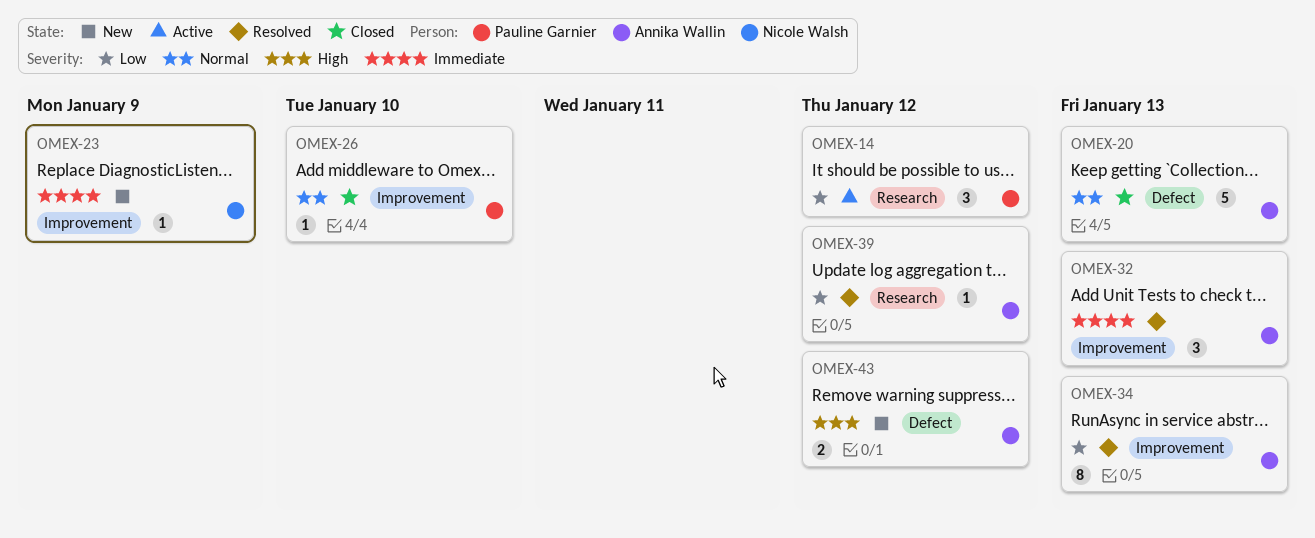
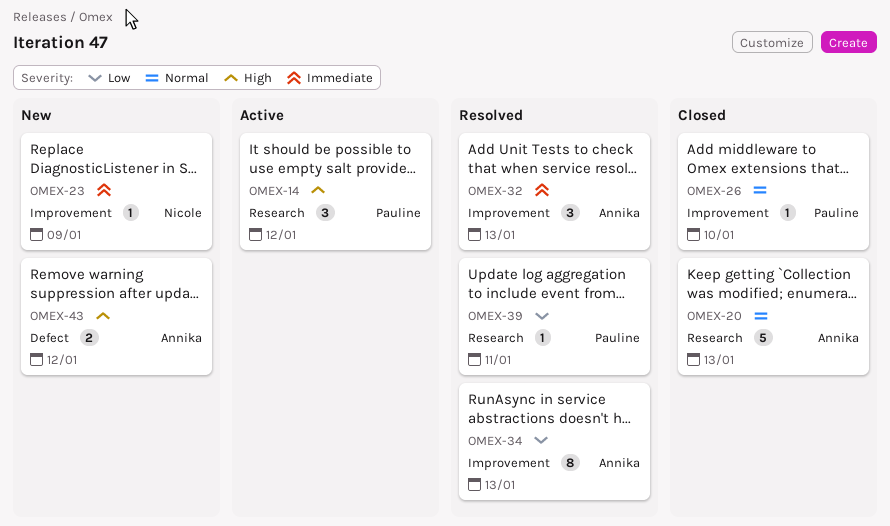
OMEX-14, priority: Low -> High
OMEX-20, label: Defect -> Research
OMEX-39, owner: Annika Wallin -> Pauline Garnier
OMEX-39, due: Jan 12 -> Jan 11

